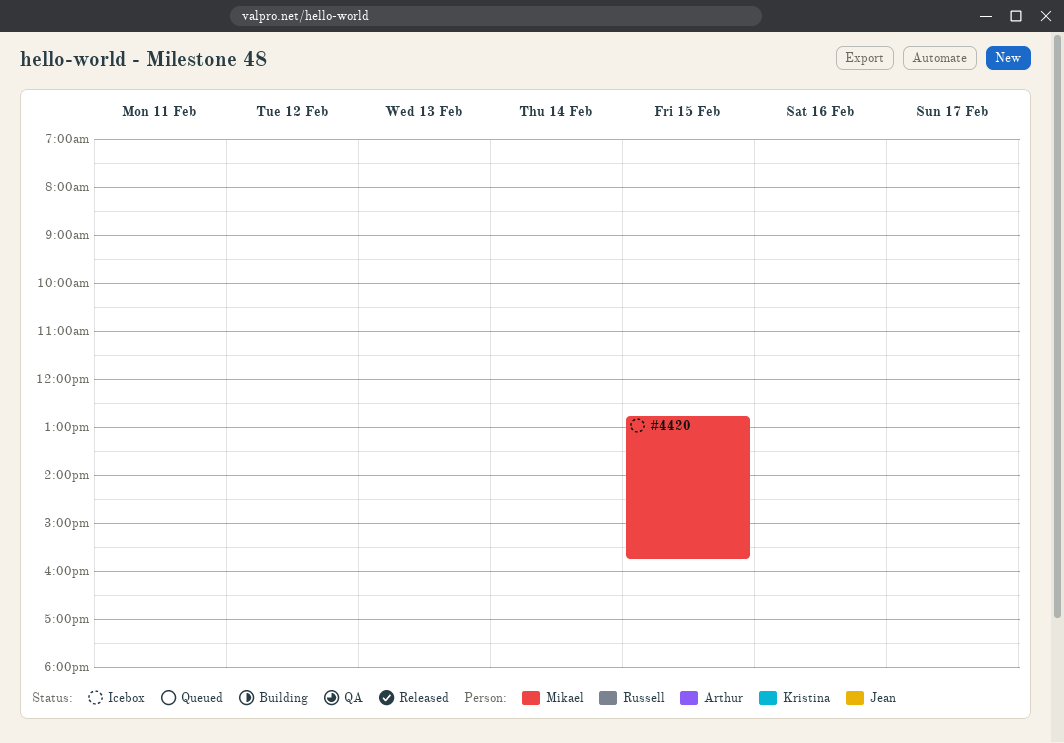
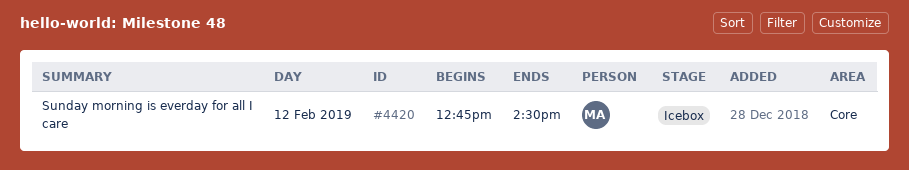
#4420, day: Feb 15 -> Feb 12
#4420, ends: 15:45 -> 14:30

